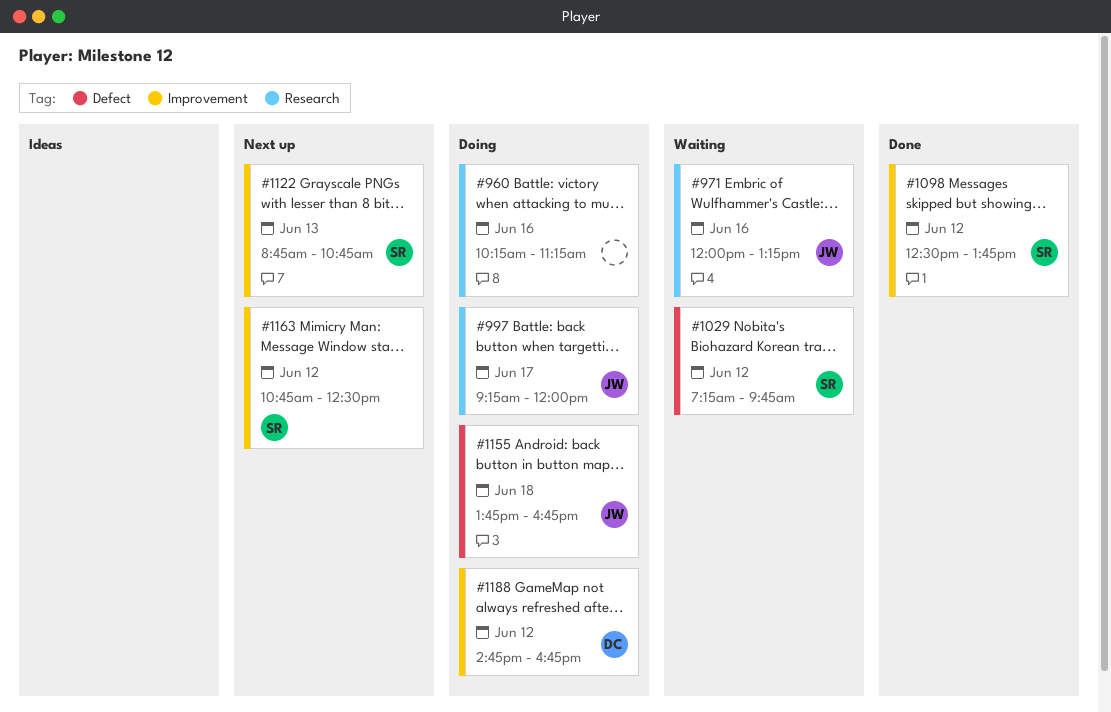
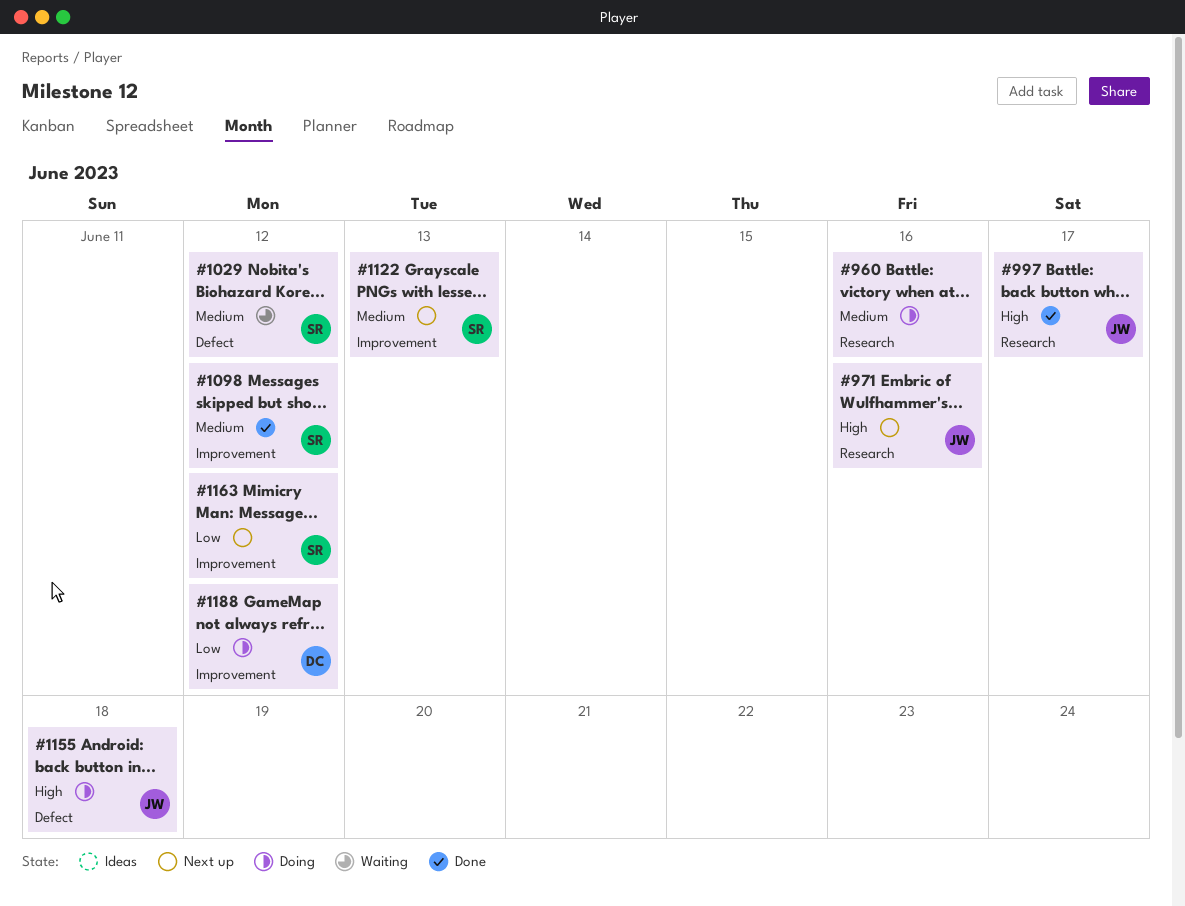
#971, status: Waiting -> Next up
#997, status: Doing -> Done

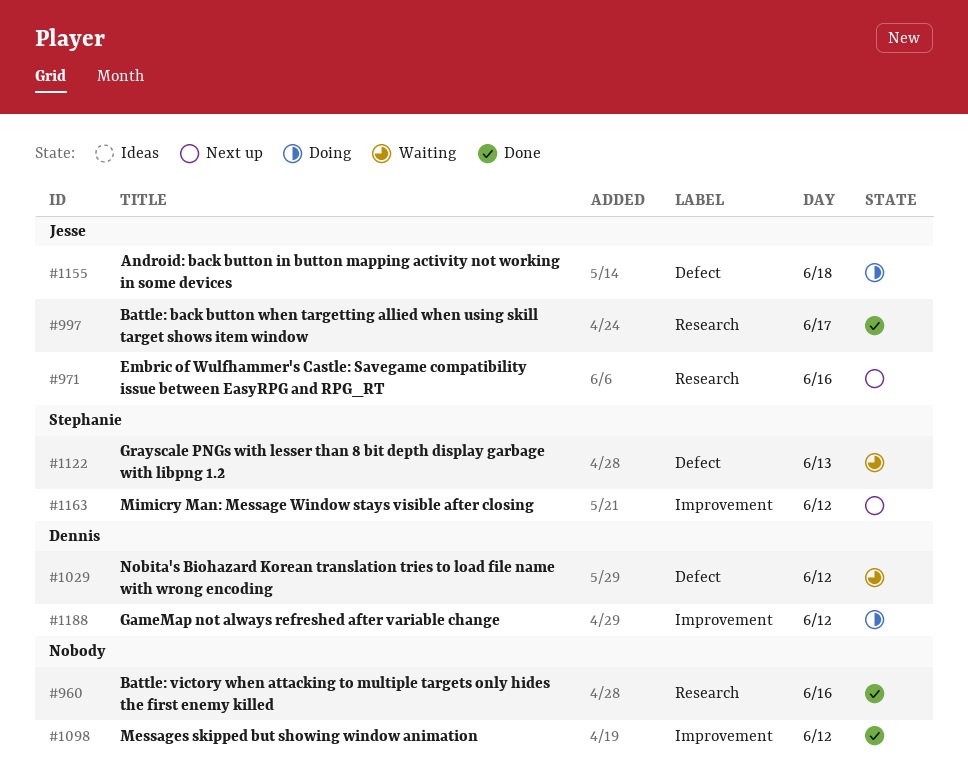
#960, status: Doing -> Done
#1029, owner: Stephanie -> Dennis
#1098, owner: Stephanie -> none
#1122, status: Next up -> Waiting
#1122, label: Improvement -> Defect

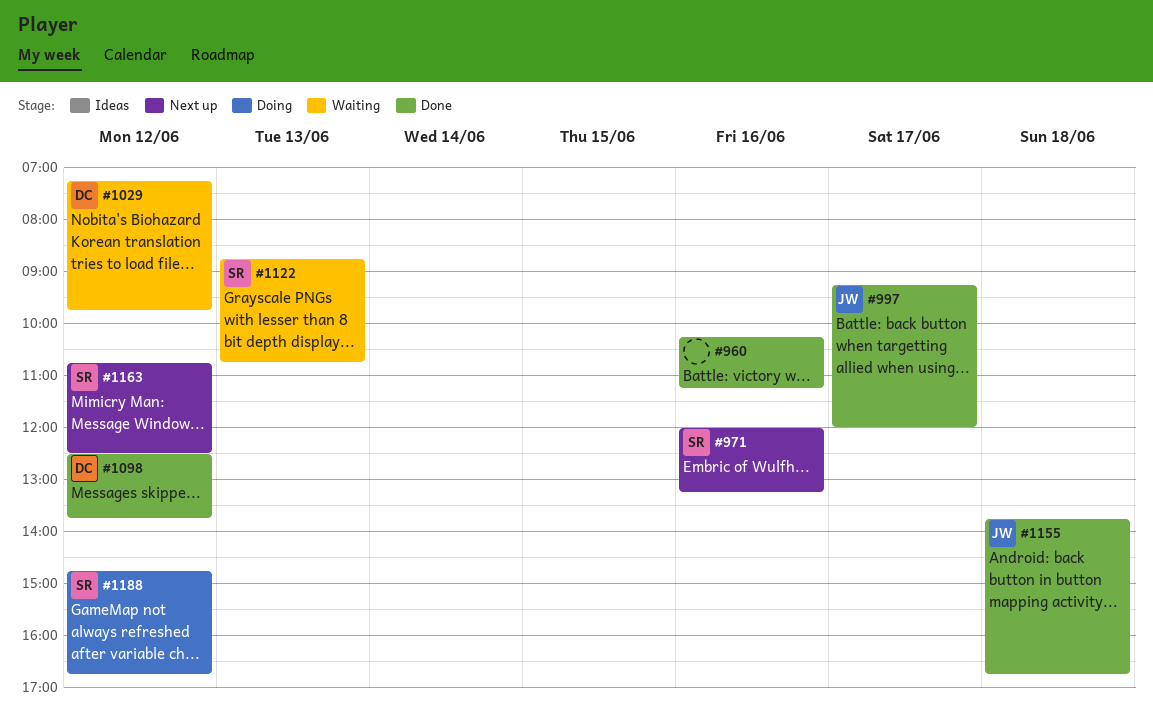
#971, owner: Jesse -> Stephanie
#1098, owner: none -> Dennis
#1155, status: Doing -> Done
#1188, owner: Dennis -> Stephanie

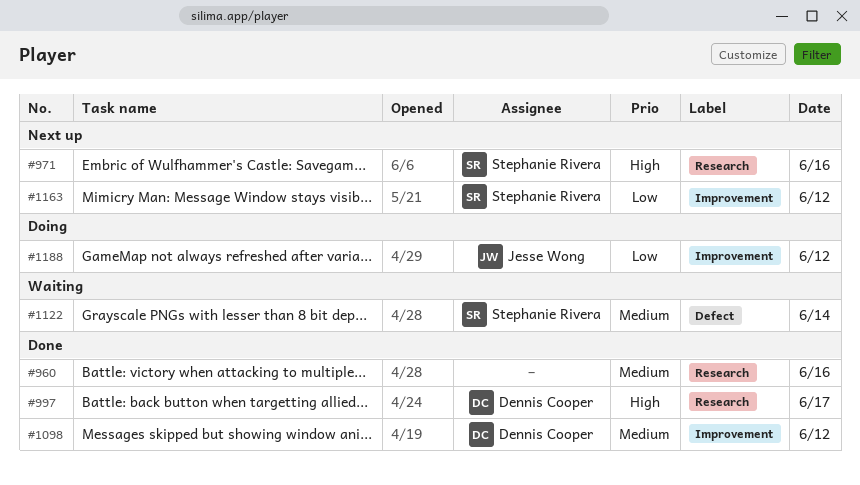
#997, owner: Jesse Wong -> Dennis Cooper
#1029: present -> none
#1122, day: Jun 13 -> Jun 14
#1155: present -> none
#1188, owner: Stephanie Rivera -> Jesse Wong

